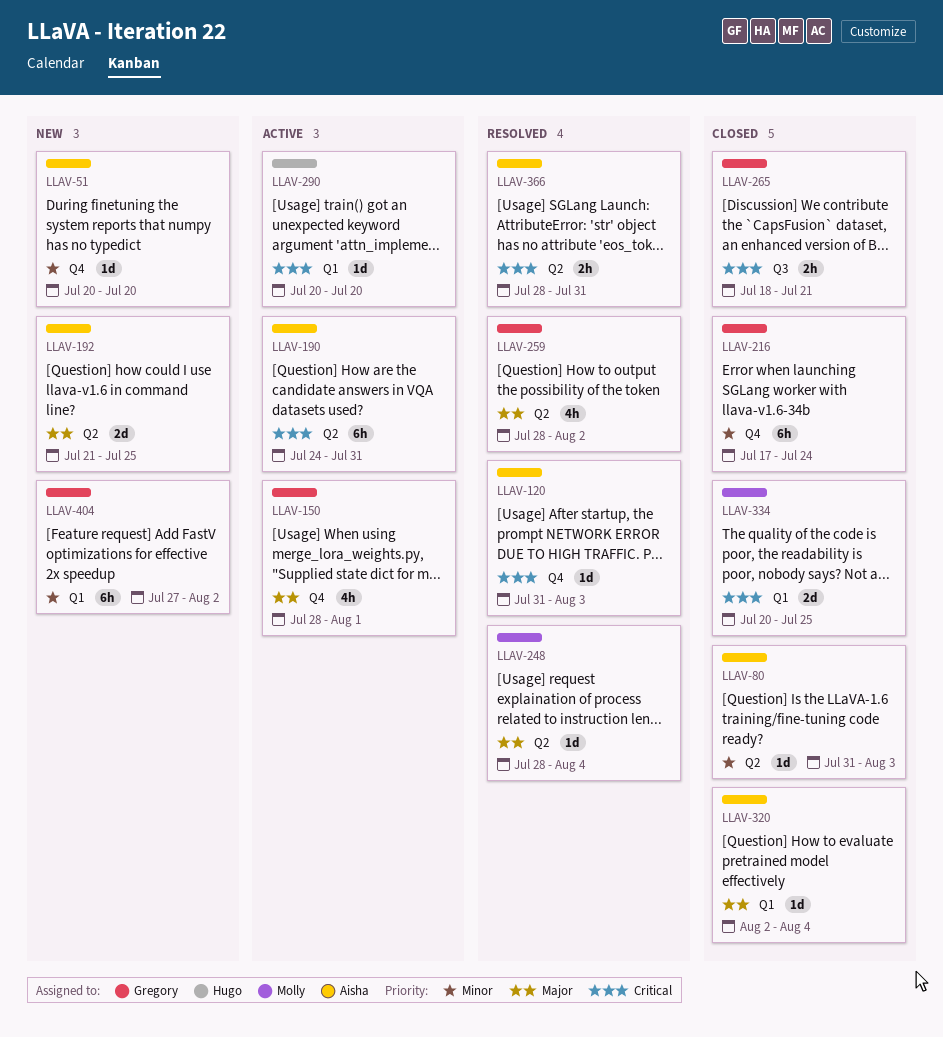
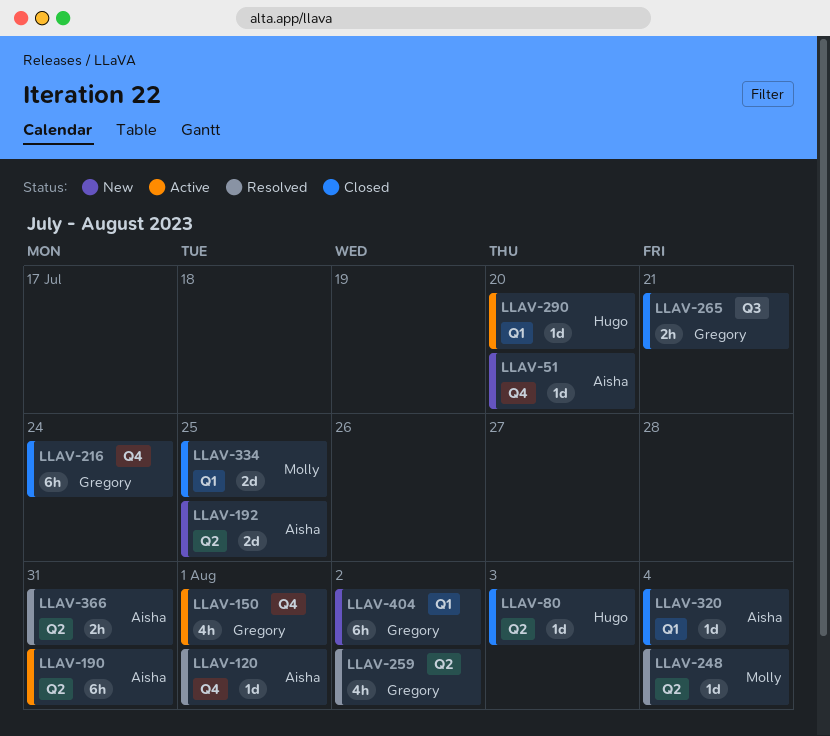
LLAV-80, owner: Aisha -> Hugo
LLAV-120, due: Aug 3 -> Aug 1

